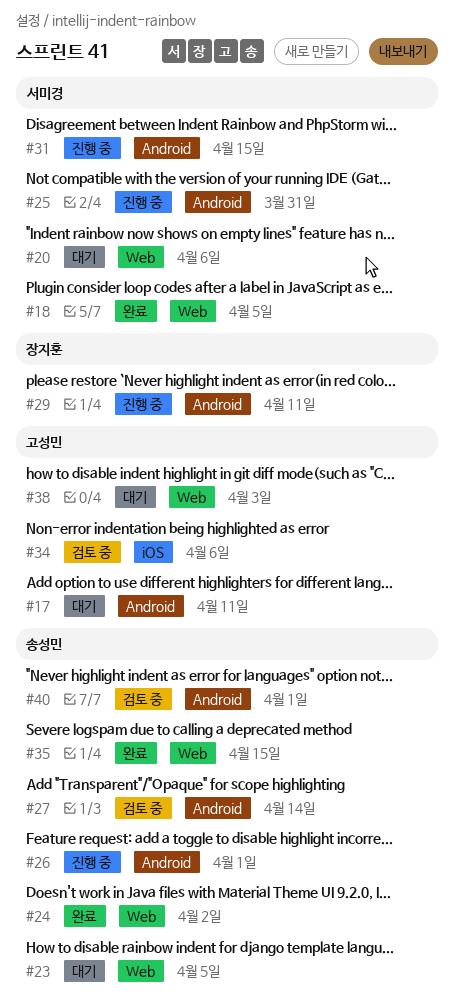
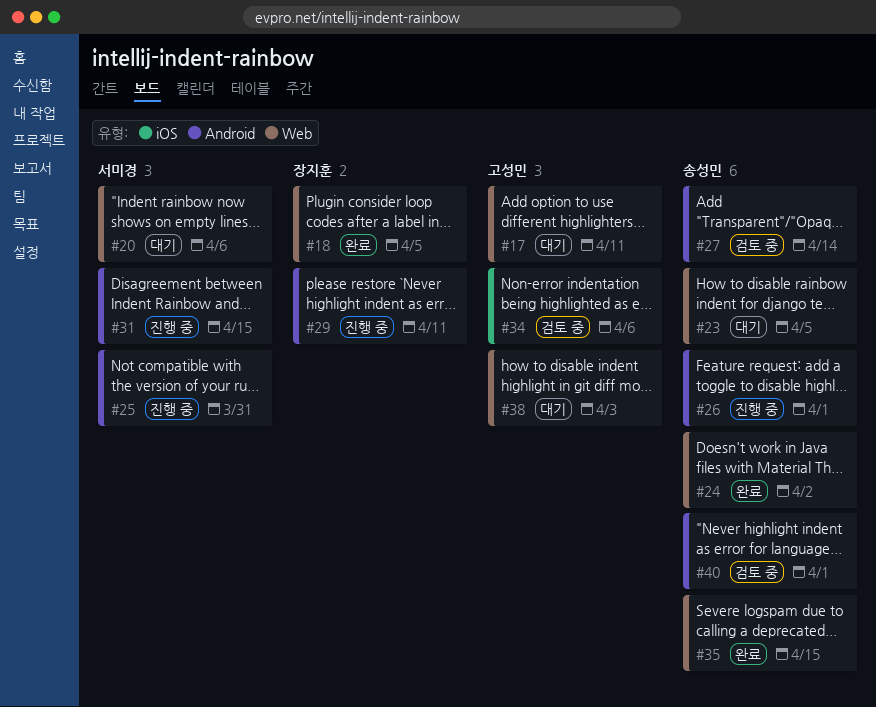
#17, label: Android -> Web
#18, owner: 서미경 -> 장지훈

